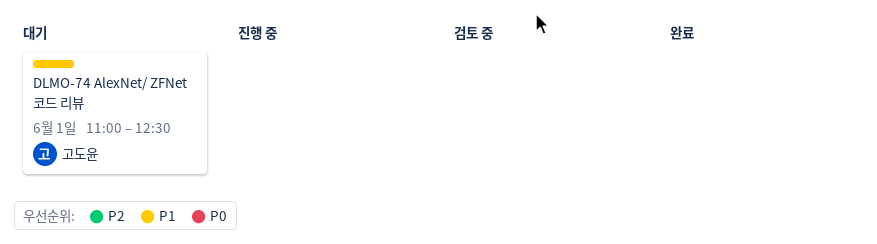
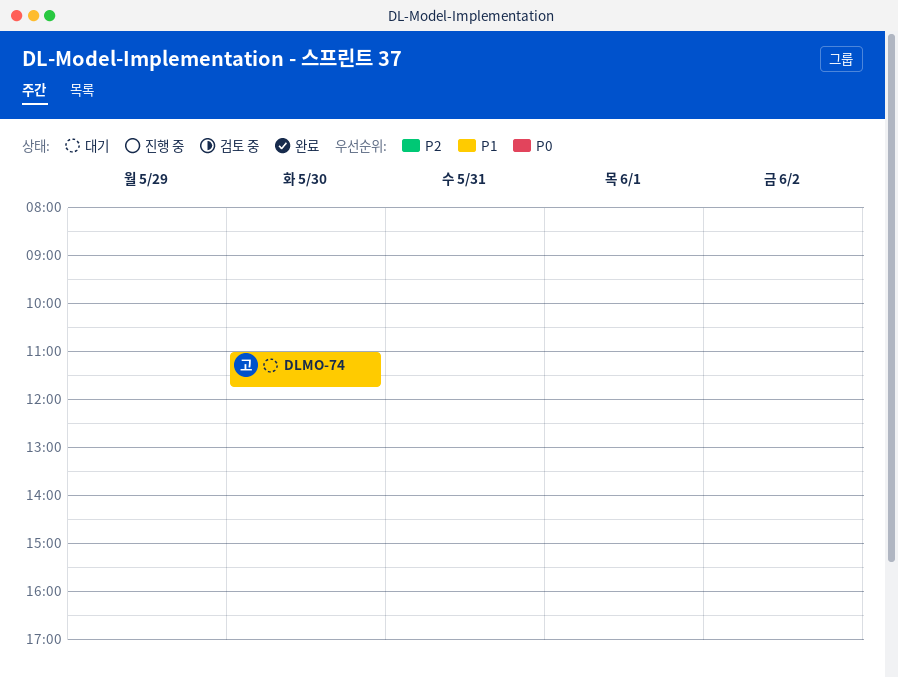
DLMO-74, day: Jun 1 -> May 30
DLMO-74, ends: 12:30 -> 11:45

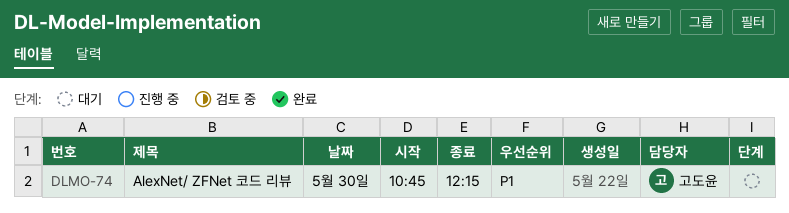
DLMO-74, begins: 11:00 -> 10:45
DLMO-74, ends: 11:45 -> 12:15

